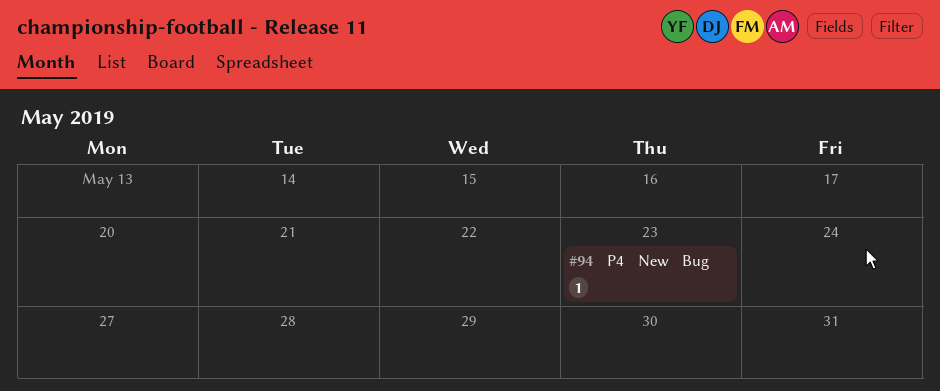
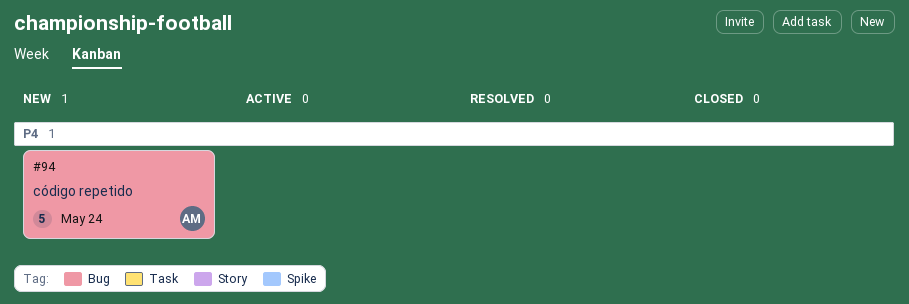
#94, estimate: 1 -> 5
#94, due: May 23 -> May 24

